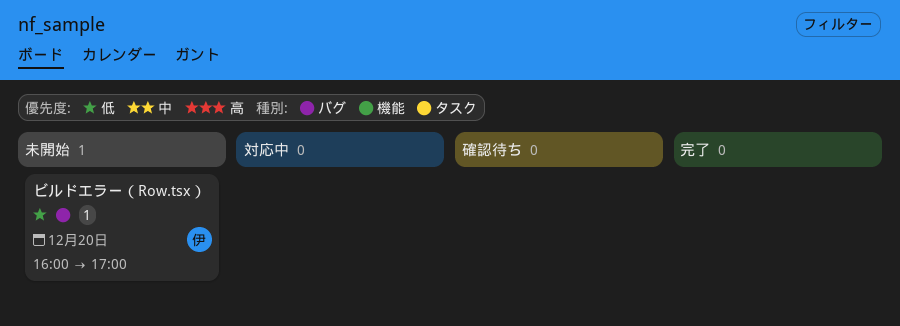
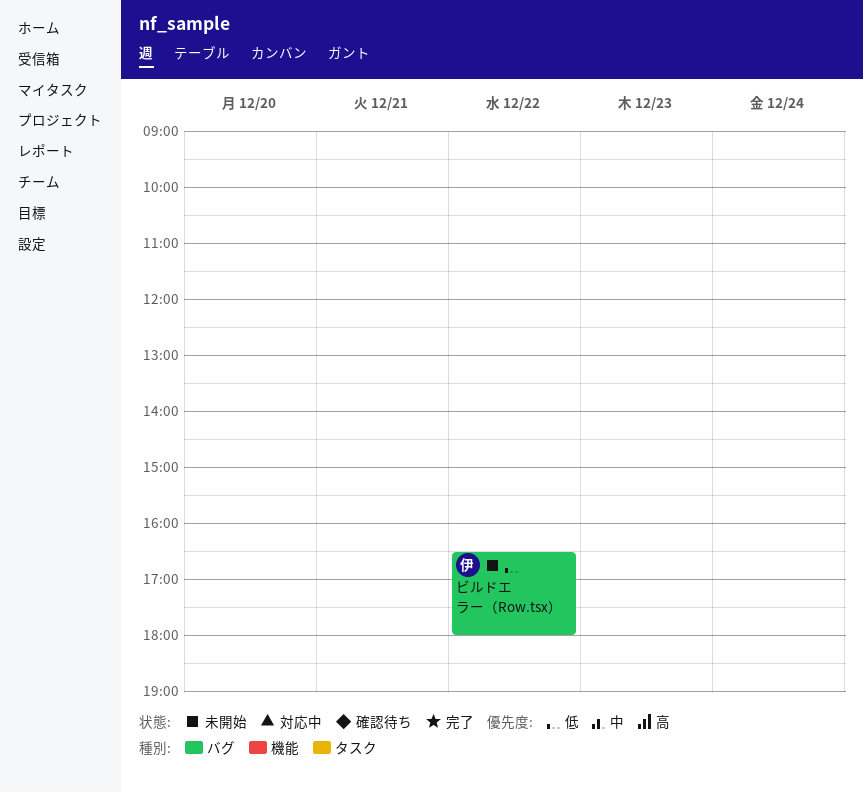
ビルドエラー（Row.tsx）, day: Dec 20 -> Dec 22
ビルドエラー（Row.tsx）, begins: 16:00 -> 16:30
ビルドエラー（Row.tsx）, ends: 17:00 -> 18:00

